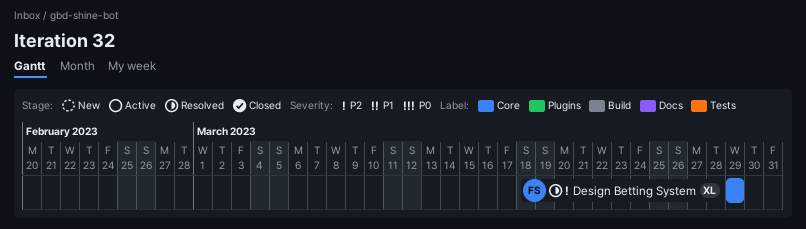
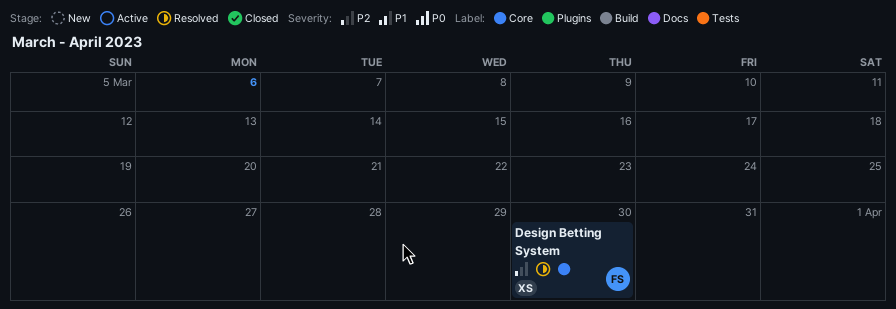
Design Betting System, estimate: XL -> XS
Design Betting System, due: Mar 29 -> Mar 30

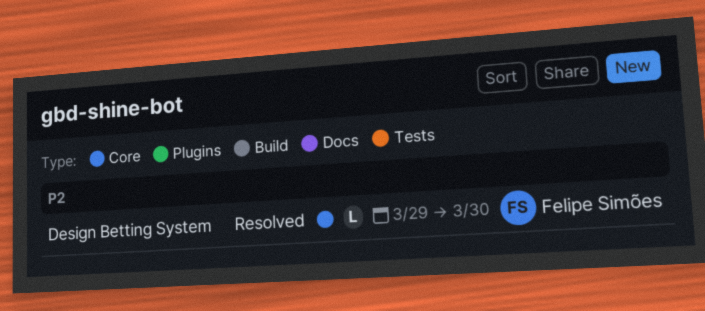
Design Betting System, estimate: XS -> L

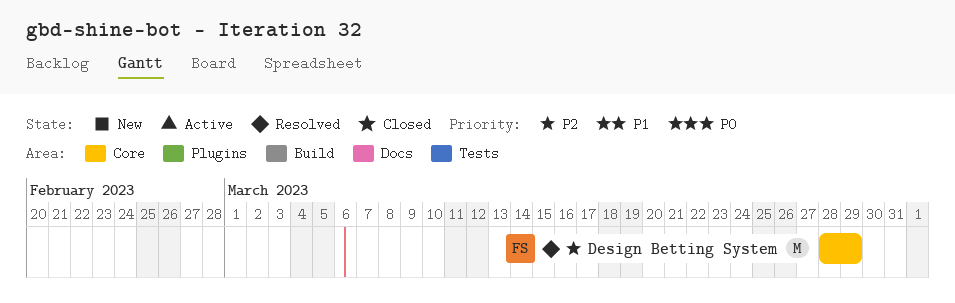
Design Betting System, estimate: L -> M
Design Betting System, start: Mar 29 -> Mar 28
Design Betting System, due: Mar 30 -> Mar 29

